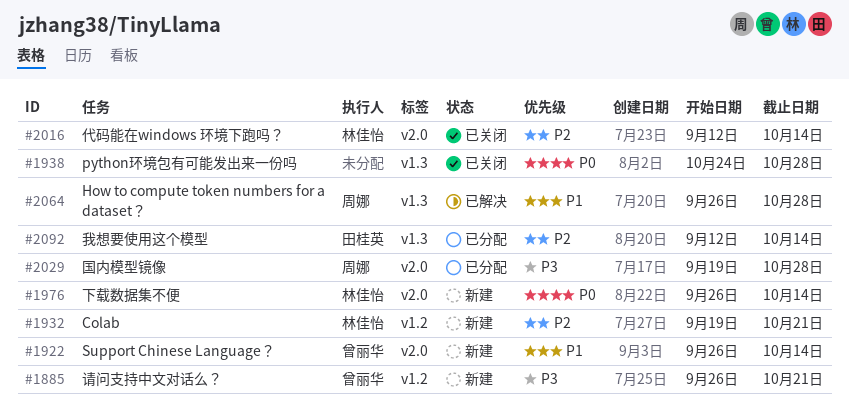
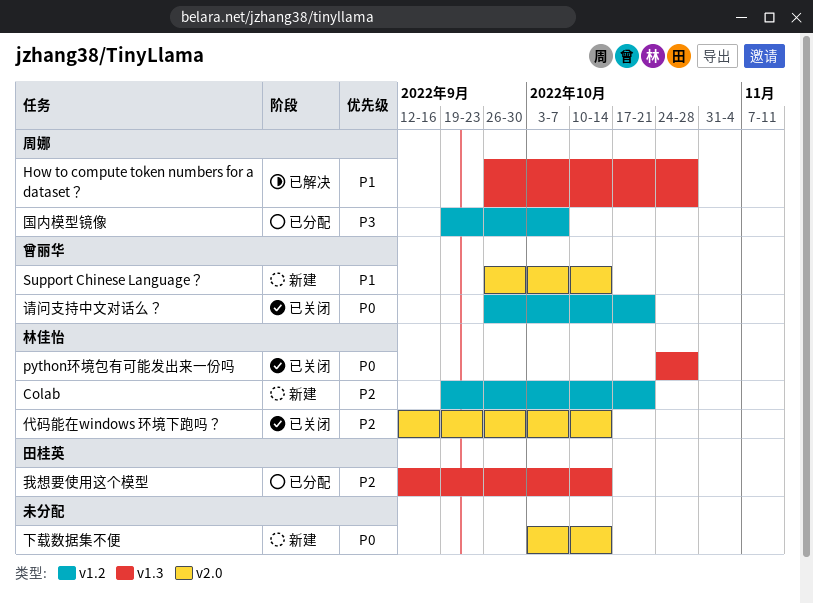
python环境包有可能发出来一份吗, owner: none -> 林佳怡
下载数据集不便, owner: 林佳怡 -> none
下载数据集不便, start: Sep 26 -> Oct 3
国内模型镜像, label: v2.0 -> v1.2
国内模型镜像, due: Oct 28 -> Oct 7
请问支持中文对话么？, status: 新建 -> 已关闭
请问支持中文对话么？, priority: P3 -> P0

